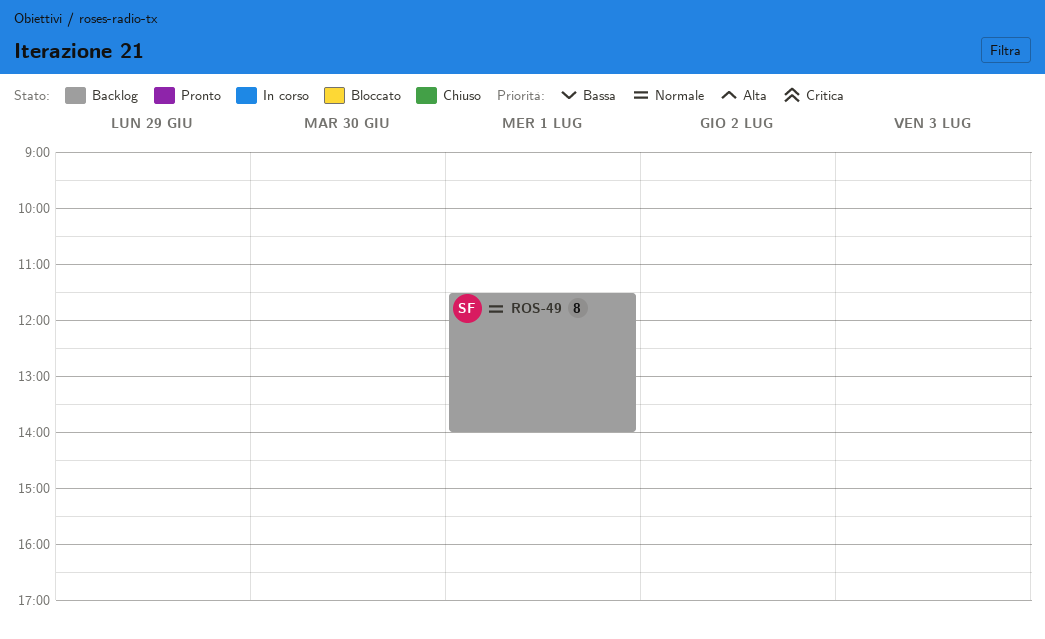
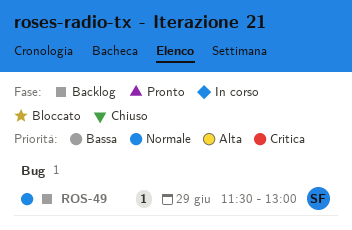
ROS-49, estimate: 8 -> 1
ROS-49, day: Jul 1 -> Jun 29
ROS-49, ends: 14:00 -> 13:00

